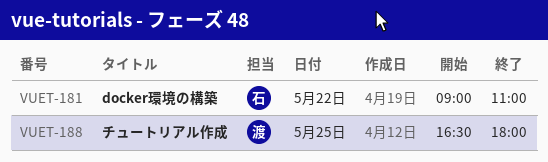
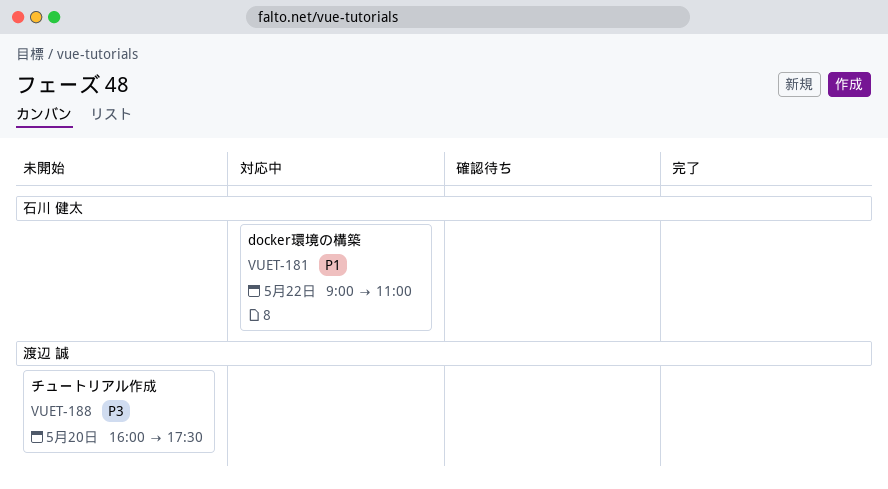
VUET-188, day: May 25 -> May 20
VUET-188, begins: 16:30 -> 16:00
VUET-188, ends: 18:00 -> 17:30

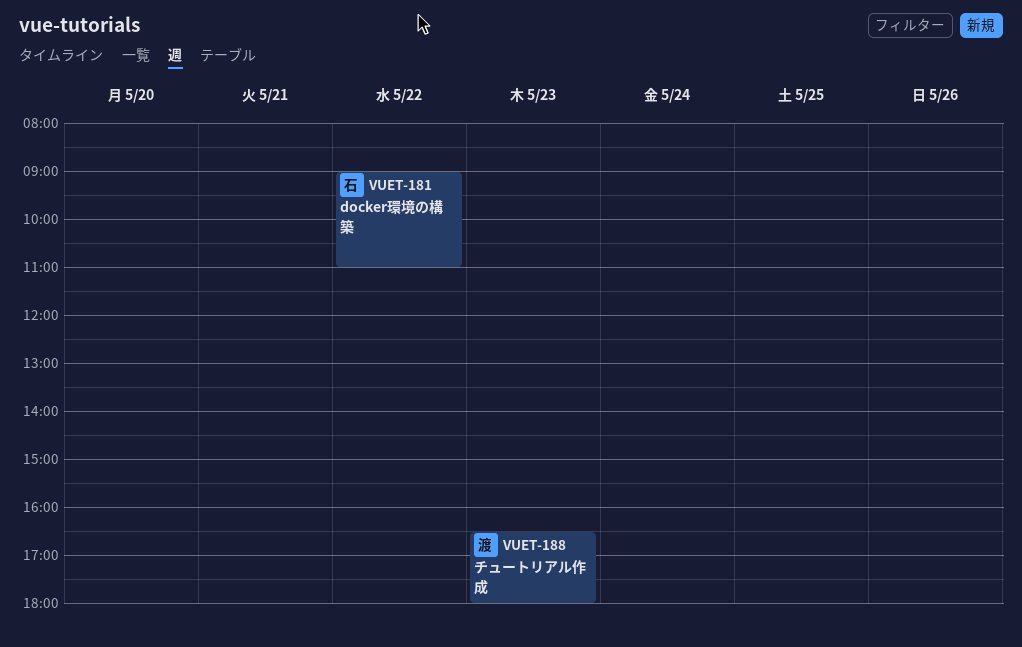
VUET-188, day: May 20 -> May 23
VUET-188, begins: 16:00 -> 16:30
VUET-188, ends: 17:30 -> 18:00

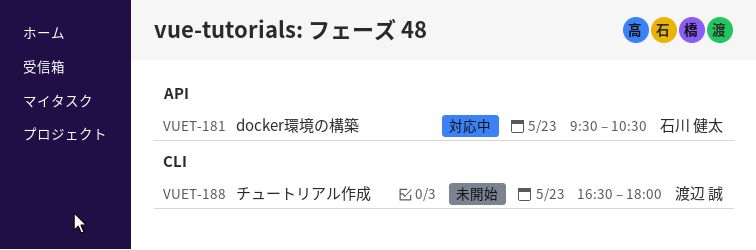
VUET-181, day: May 22 -> May 23
VUET-181, begins: 09:00 -> 09:30
VUET-181, ends: 11:00 -> 10:30

